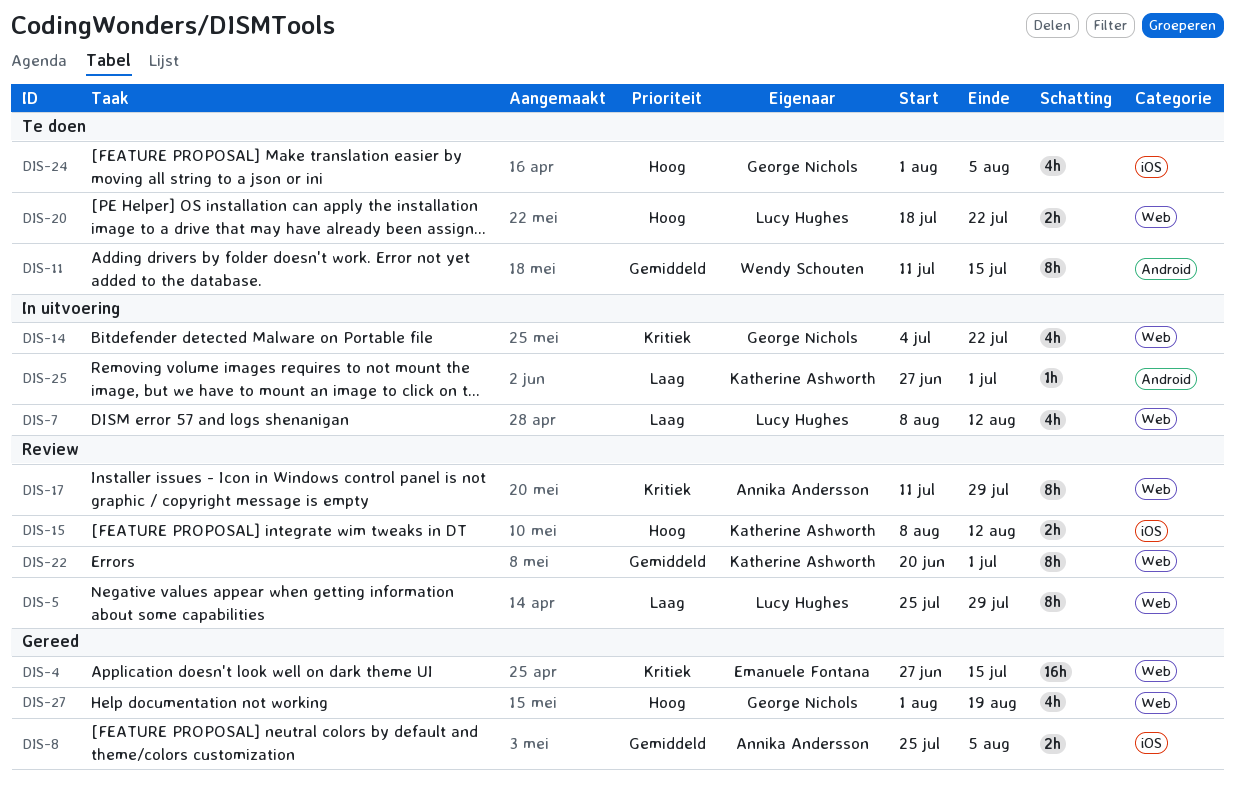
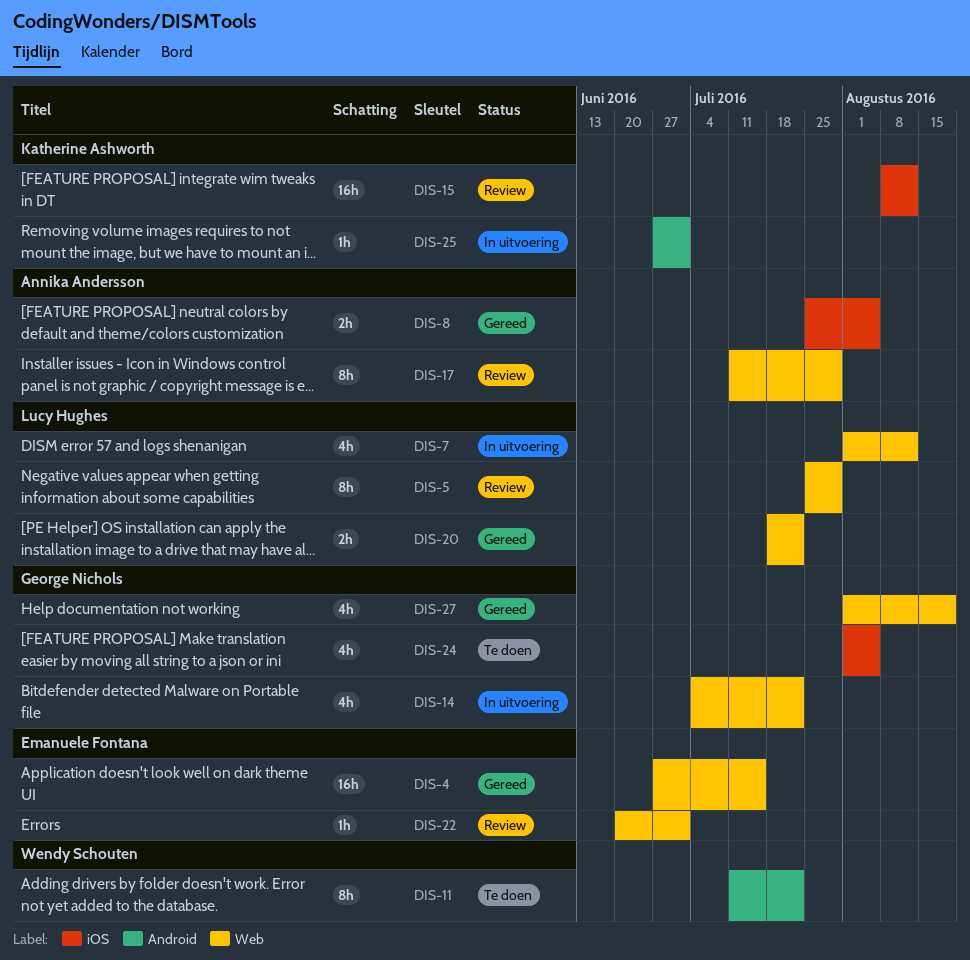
DIS-7, start: Aug 8 -> Aug 1
DIS-11, due: Jul 15 -> Jul 22
DIS-15, estimate: 2h -> 16h
DIS-20, status: Te doen -> Gereed
DIS-22, owner: Katherine Ashworth -> Emanuele Fontana
DIS-22, estimate: 8h -> 1h

